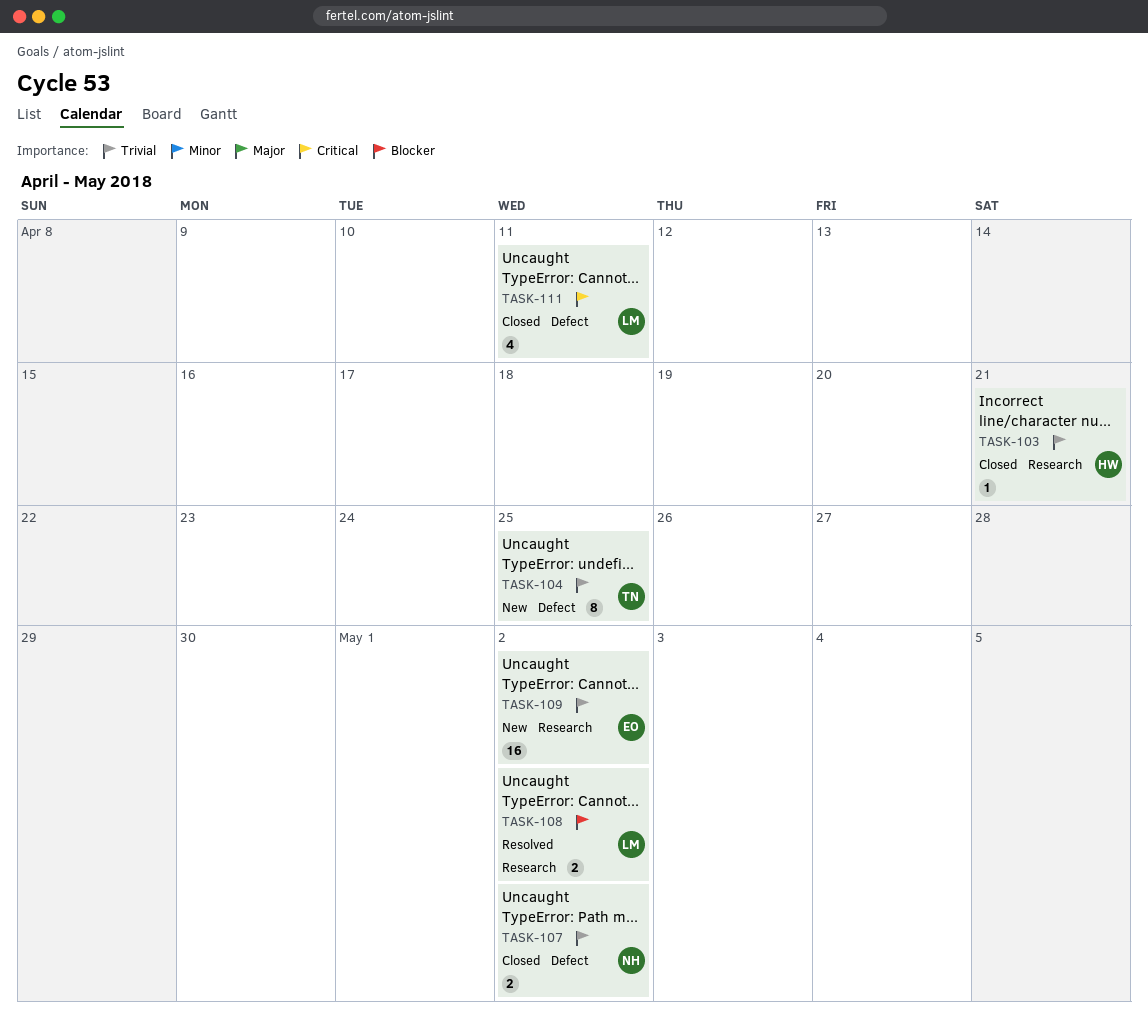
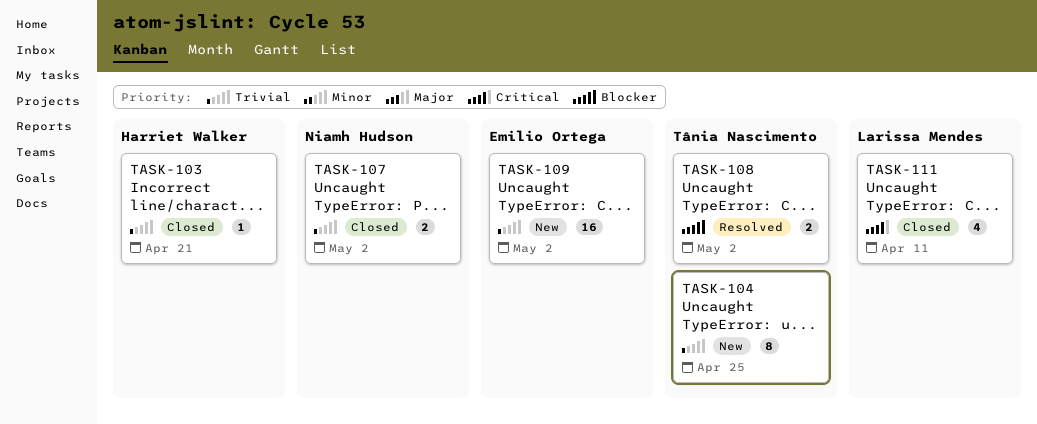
TASK-108, owner: Larissa Mendes -> Tânia Nascimento

